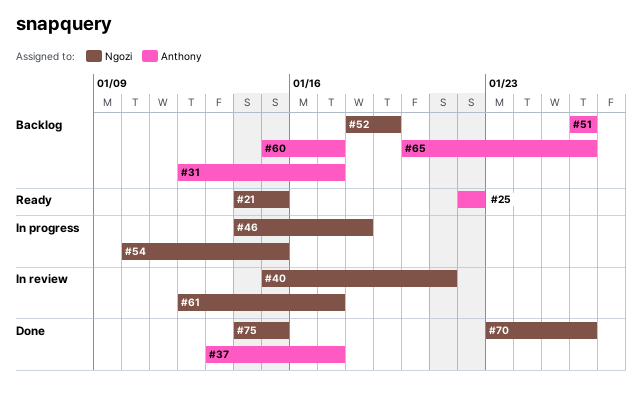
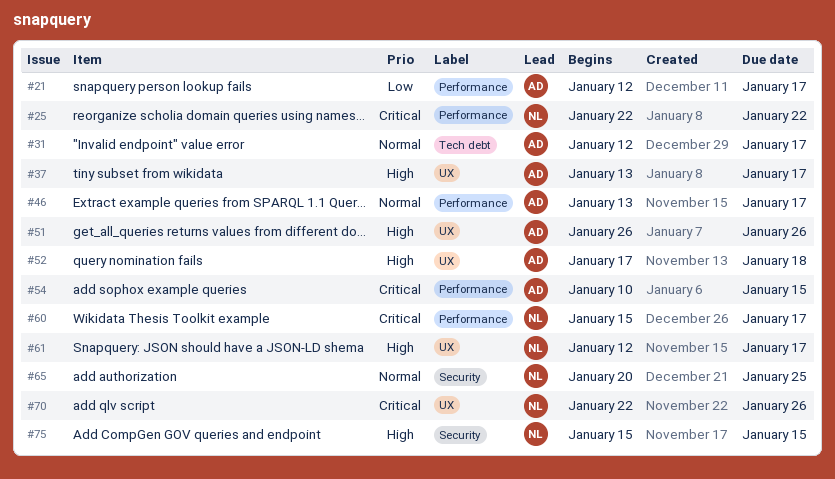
#21, owner: Ngozi -> Anthony
#21, start: Jan 14 -> Jan 12
#21, due: Jan 15 -> Jan 17
#25, owner: Anthony -> Ngozi
#40: present -> none
#46, owner: Ngozi -> Anthony
#46, start: Jan 14 -> Jan 13
#46, due: Jan 18 -> Jan 17
#52, owner: Ngozi -> Anthony
#52, start: Jan 18 -> Jan 17
#52, due: Jan 19 -> Jan 18
#54, owner: Ngozi -> Anthony
#60, owner: Anthony -> Ngozi
#65, owner: Anthony -> Ngozi
#65, due: Jan 26 -> Jan 25
#70, start: Jan 23 -> Jan 22
#75, start: Jan 14 -> Jan 15

